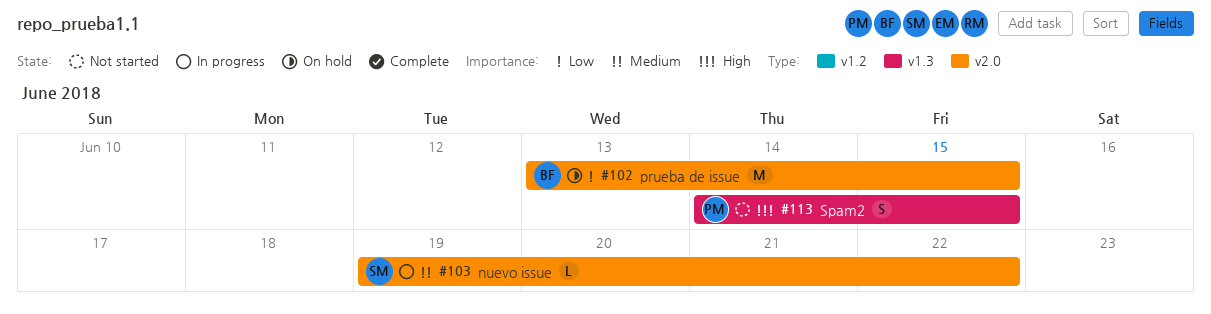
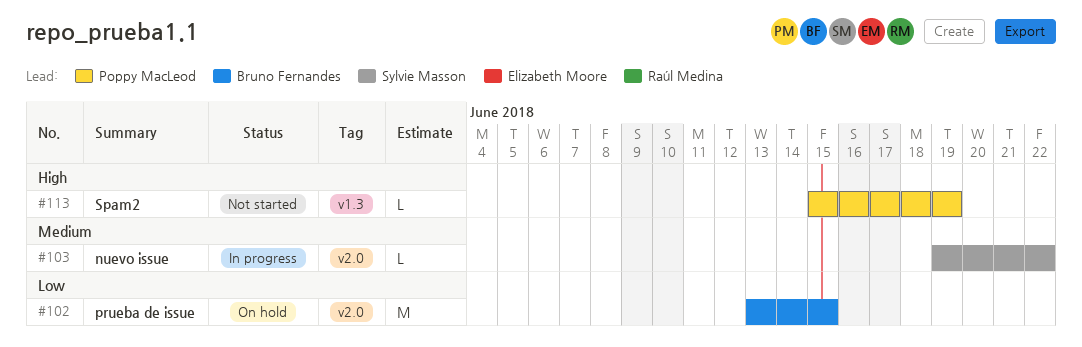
#113, estimate: S -> L
#113, start: Jun 14 -> Jun 15
#113, due: Jun 15 -> Jun 19

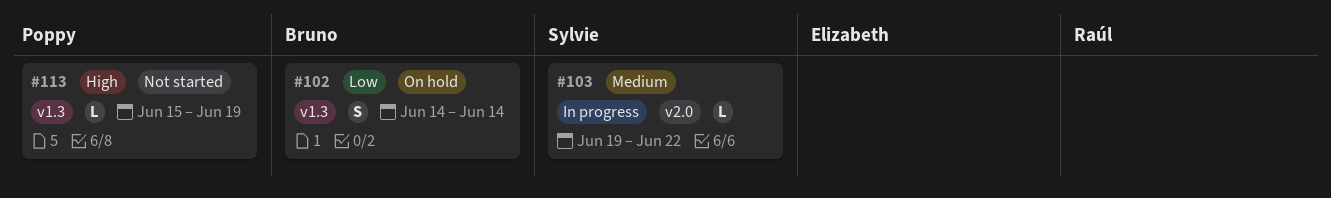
#102, label: v2.0 -> v1.3
#102, estimate: M -> S
#102, start: Jun 13 -> Jun 14
#102, due: Jun 15 -> Jun 14

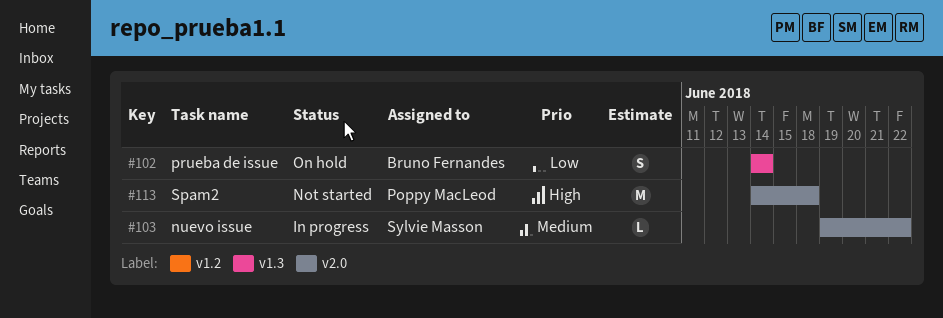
#113, label: v1.3 -> v2.0
#113, estimate: L -> M
#113, start: Jun 15 -> Jun 14
#113, due: Jun 19 -> Jun 18

